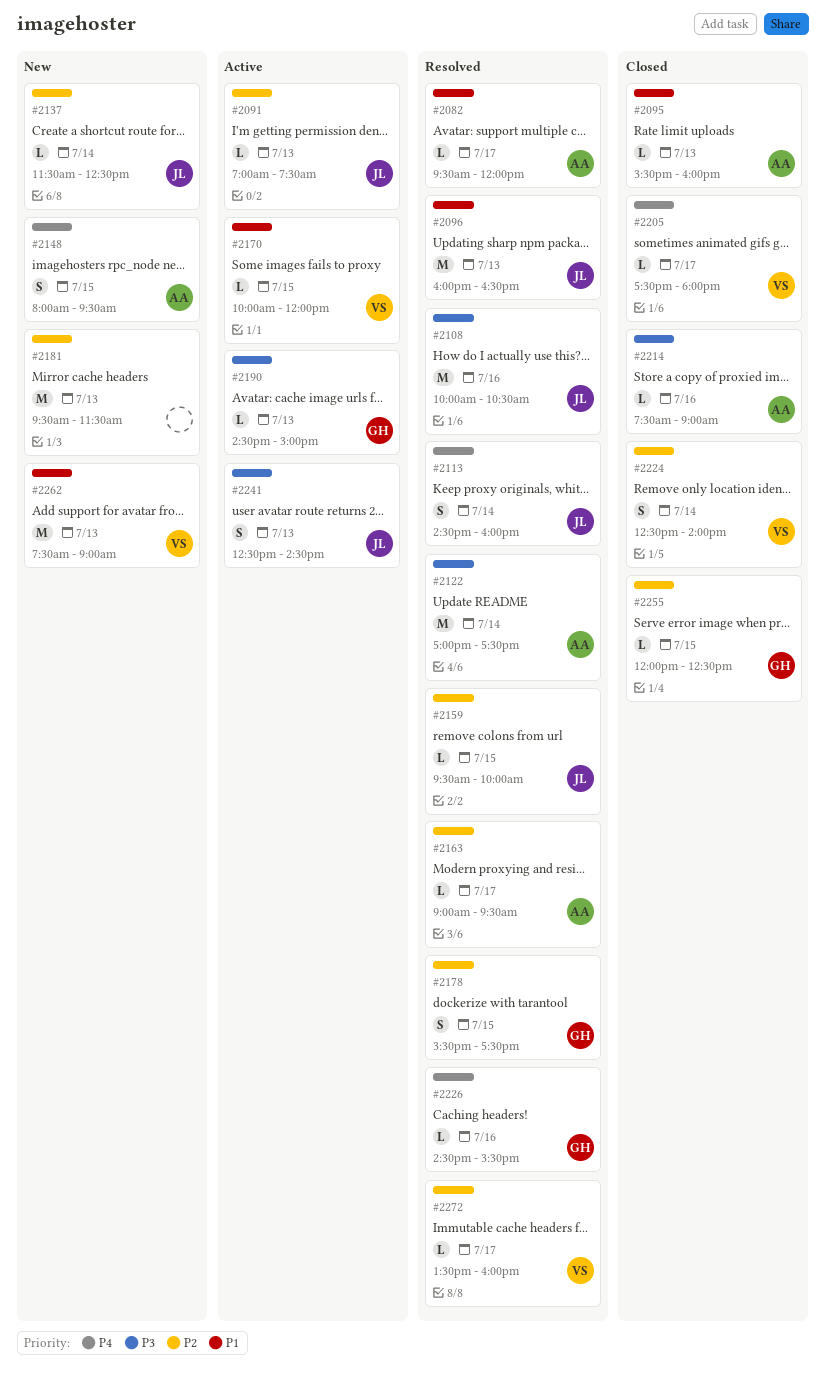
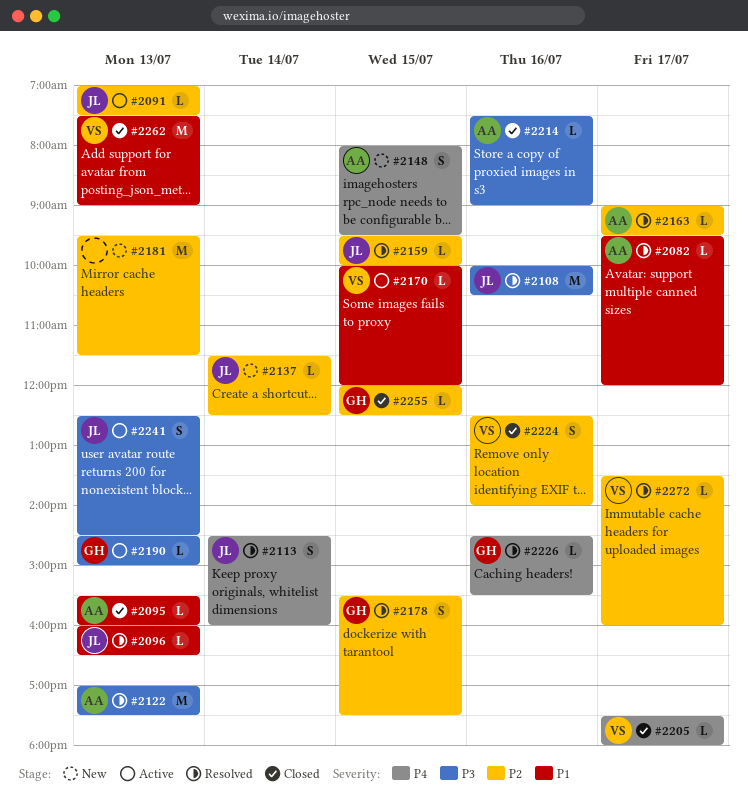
#2096, estimate: M -> L
#2122, day: Jul 14 -> Jul 13
#2224, day: Jul 14 -> Jul 16
#2262, status: New -> Closed

